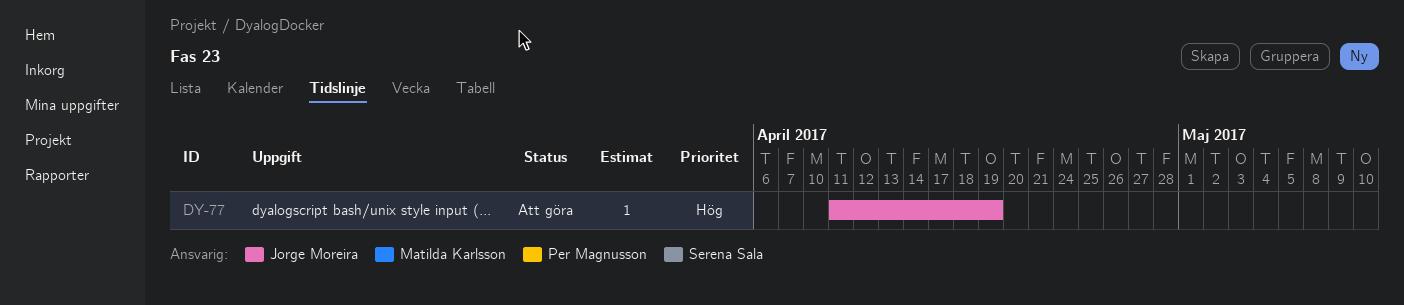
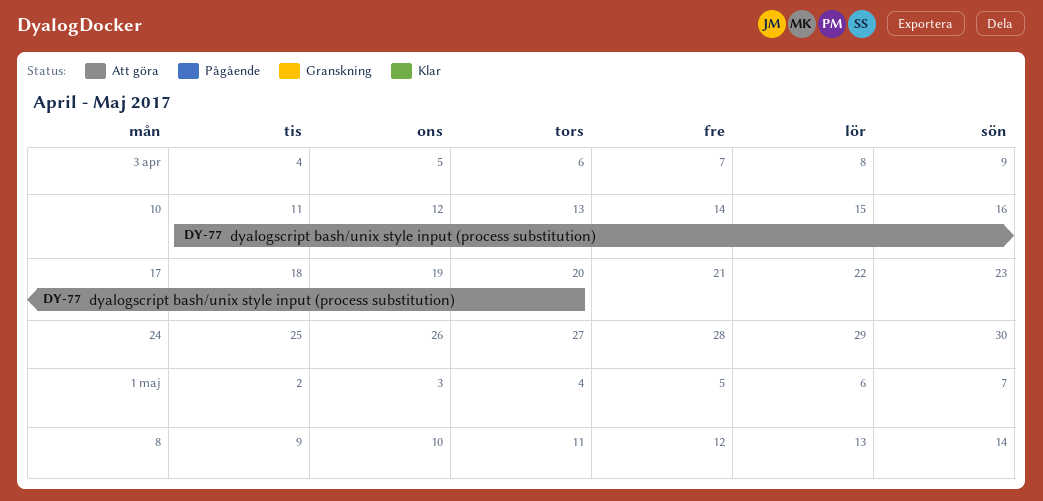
DY-77, due: Apr 19 -> Apr 20

